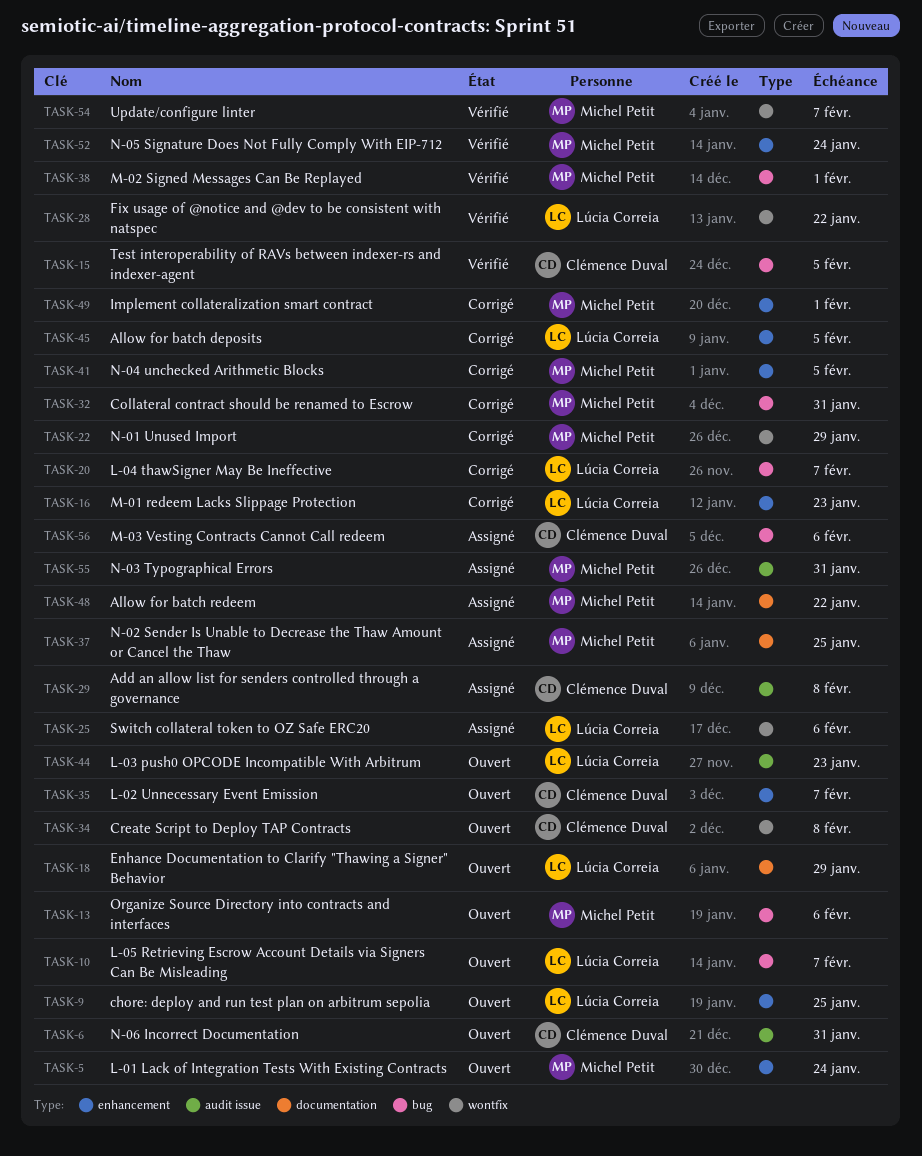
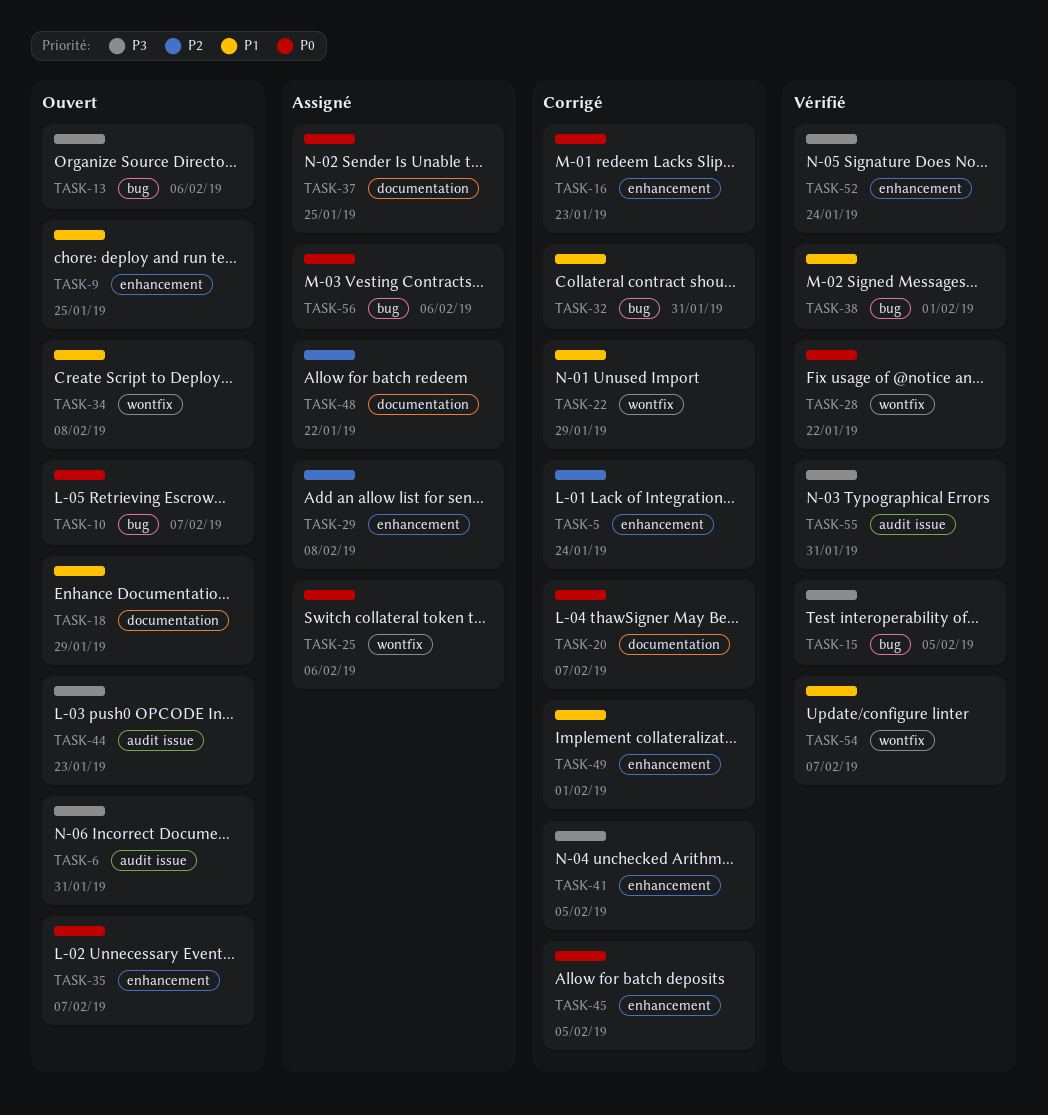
TASK-5, status: Ouvert -> Corrigé
TASK-20, label: bug -> documentation
TASK-29, label: audit issue -> enhancement
TASK-55, status: Assigné -> Vérifié

